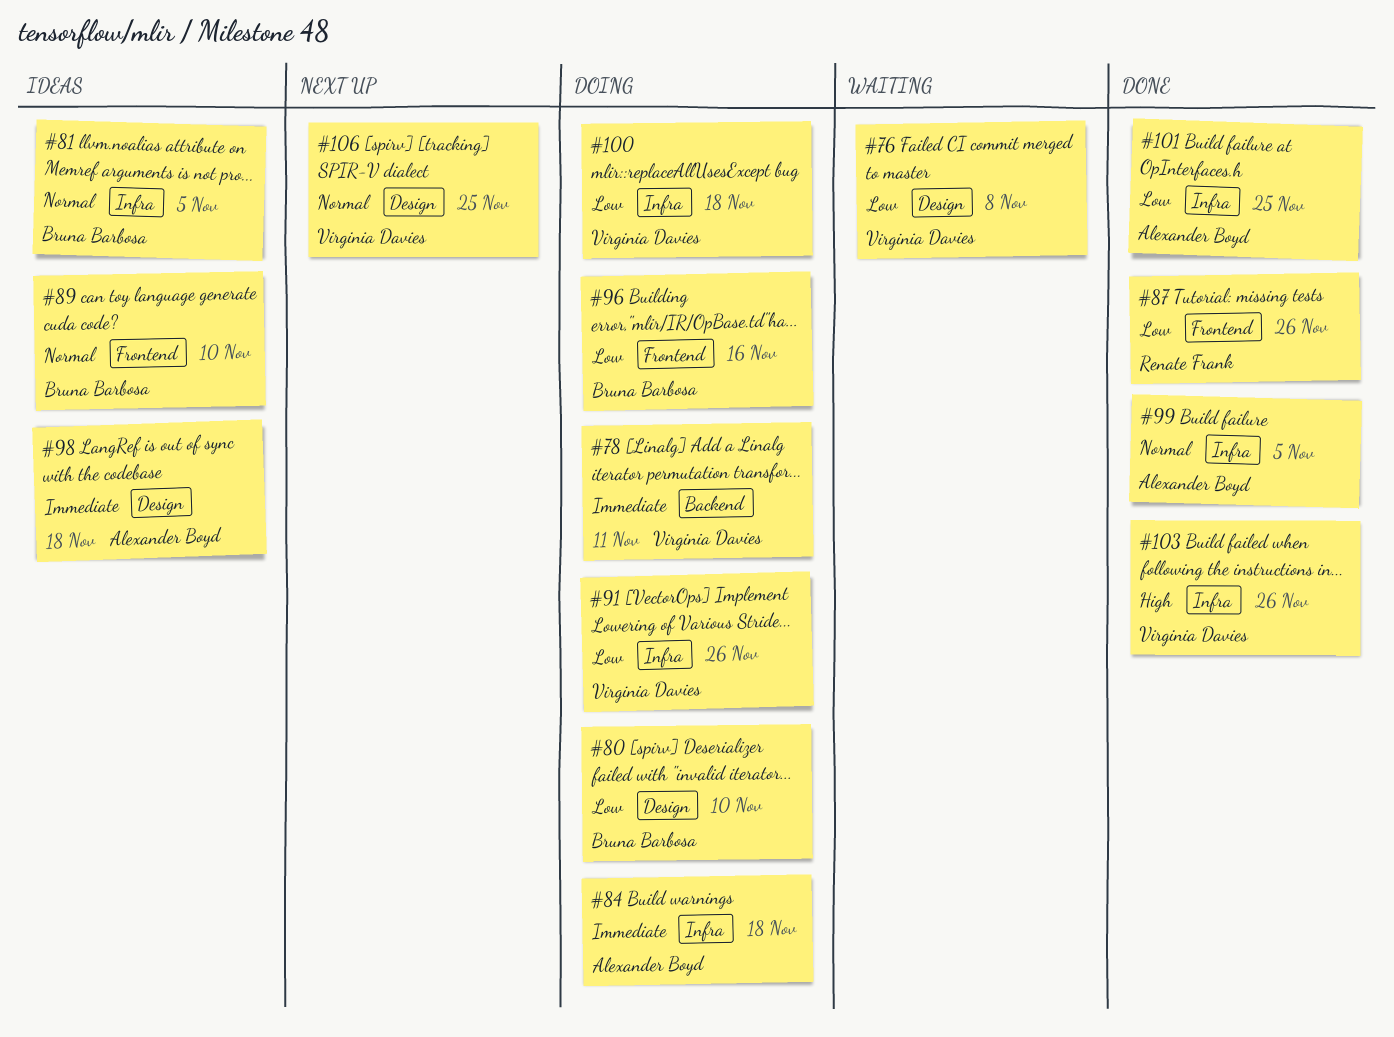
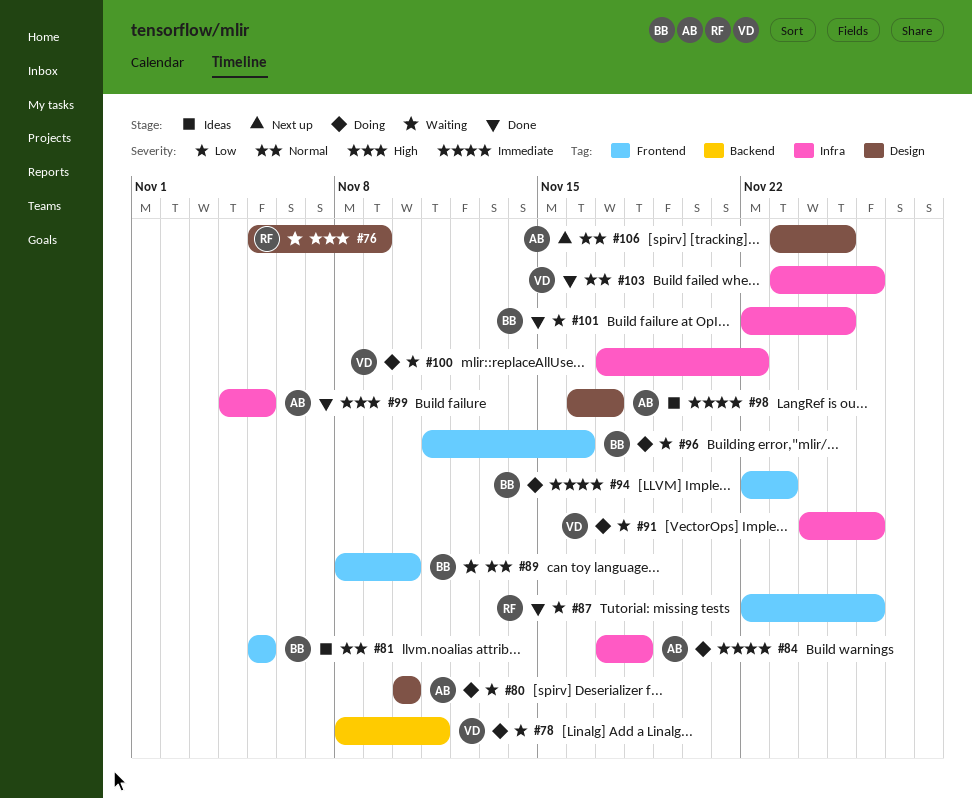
#76, owner: Virginia Davies -> Renate Frank
#76, priority: Low -> High
#76, due: Nov 8 -> Nov 9
#78, priority: Immediate -> Low
#80, owner: Bruna Barbosa -> Alexander Boyd
#81, label: Infra -> Frontend
#89, status: Ideas -> Waiting
#94: none -> present
#98, due: Nov 18 -> Nov 17
#99, priority: Normal -> High
#100, due: Nov 18 -> Nov 22
#101, owner: Alexander Boyd -> Bruna Barbosa
#103, priority: High -> Normal
#106, owner: Virginia Davies -> Alexander Boyd

